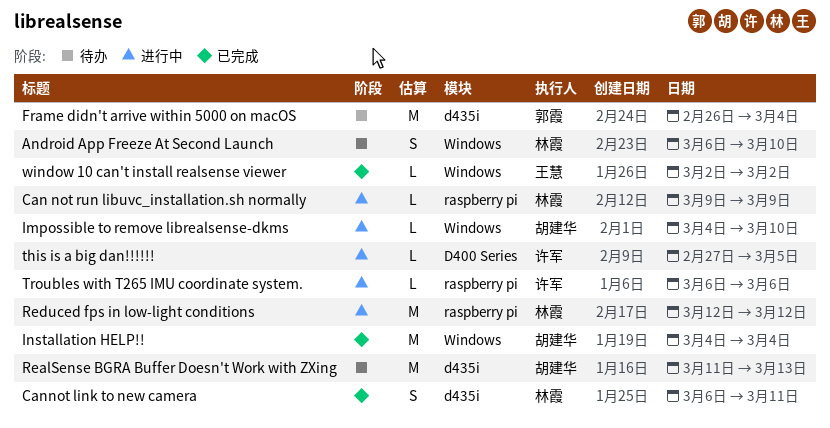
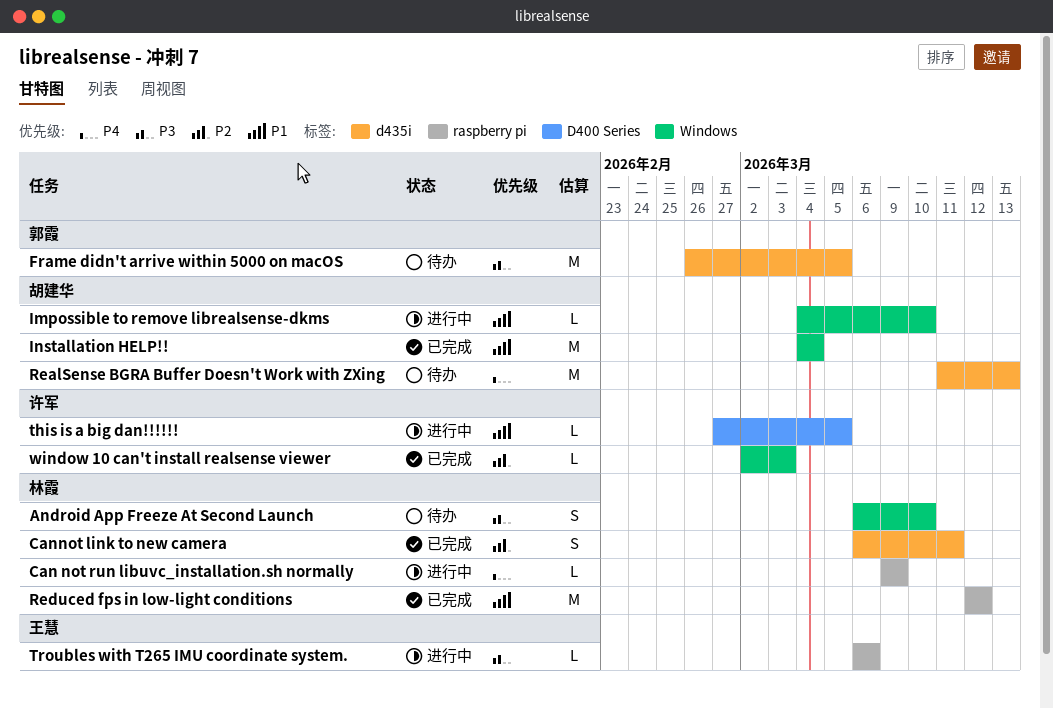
Frame didn't arrive within 5000 on macOS, due: Mar 4 -> Mar 5
Reduced fps in low-light conditions, status: 进行中 -> 已完成
Troubles with T265 IMU coordinate system., owner: 许军 -> 王慧
window 10 can't install realsense viewer, owner: 王慧 -> 许军
window 10 can't install realsense viewer, due: Mar 2 -> Mar 3

